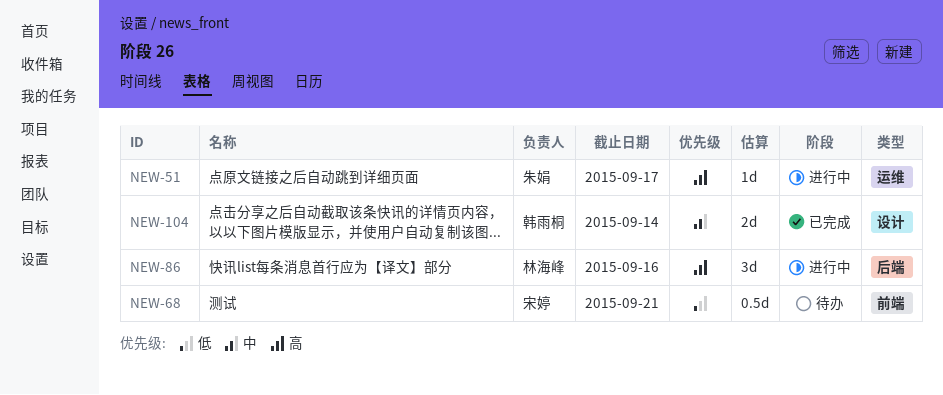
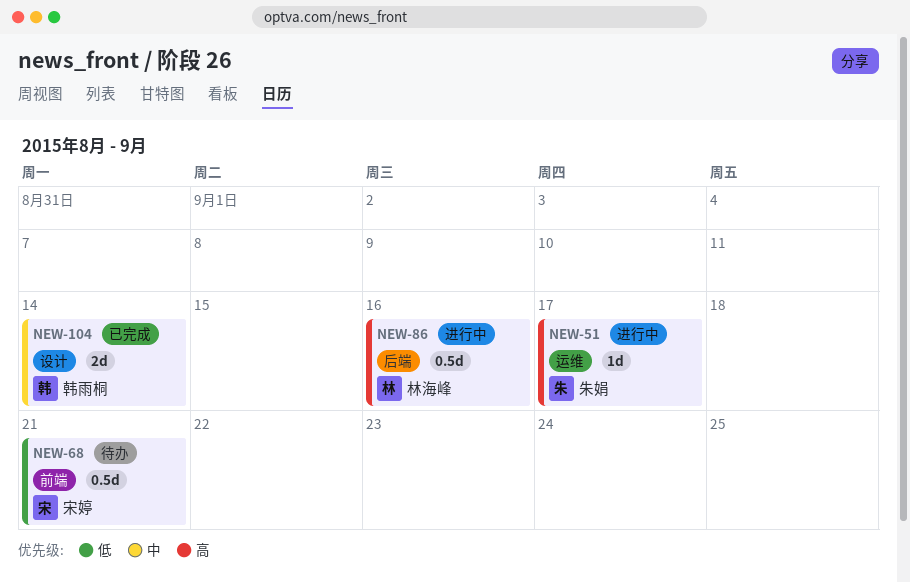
NEW-86, estimate: 3d -> 0.5d

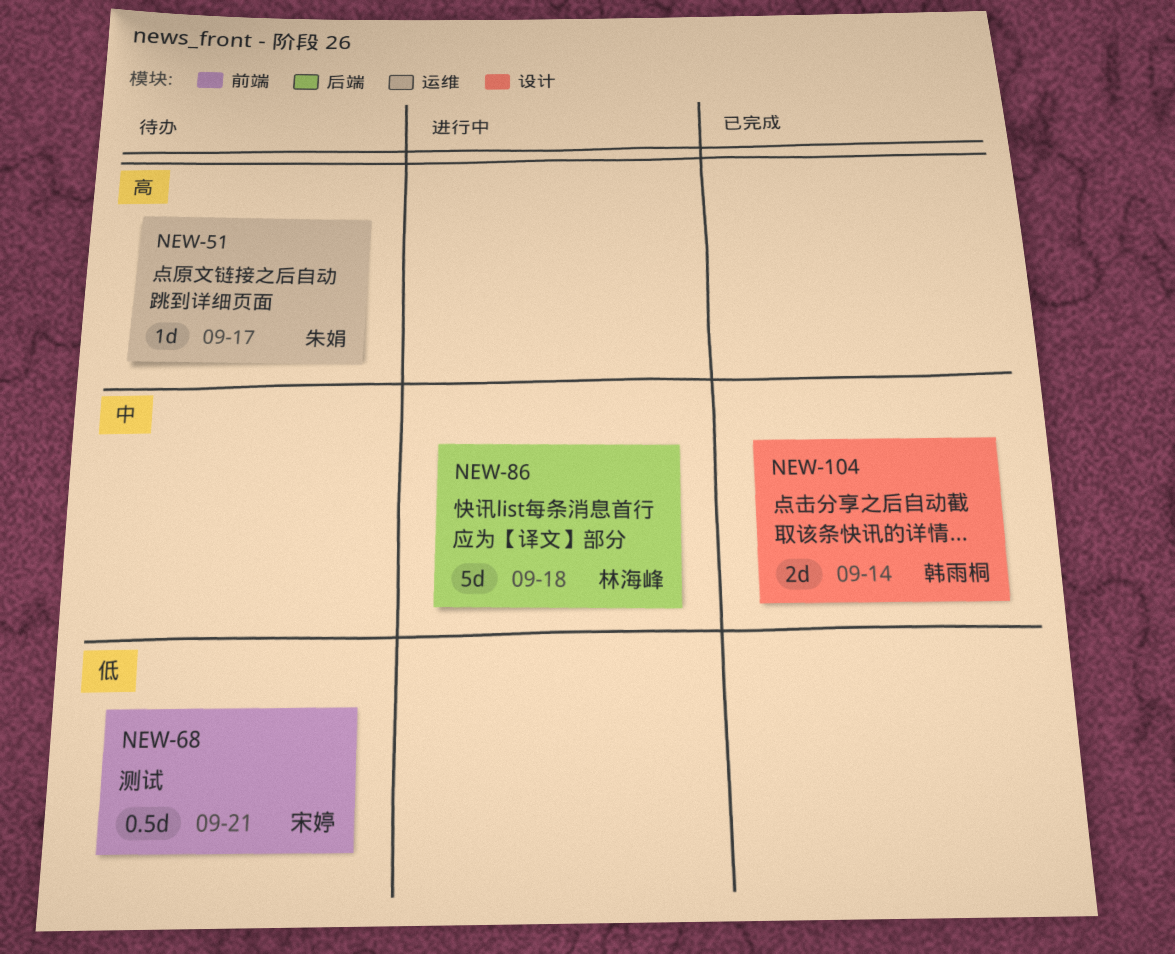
NEW-51, status: 进行中 -> 待办
NEW-86, priority: 高 -> 中
NEW-86, estimate: 0.5d -> 5d
NEW-86, due: Sep 16 -> Sep 18

